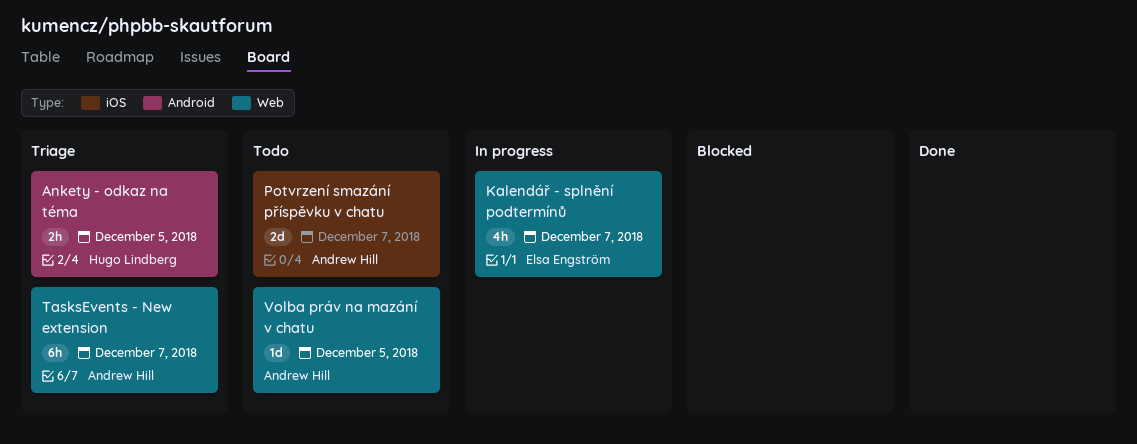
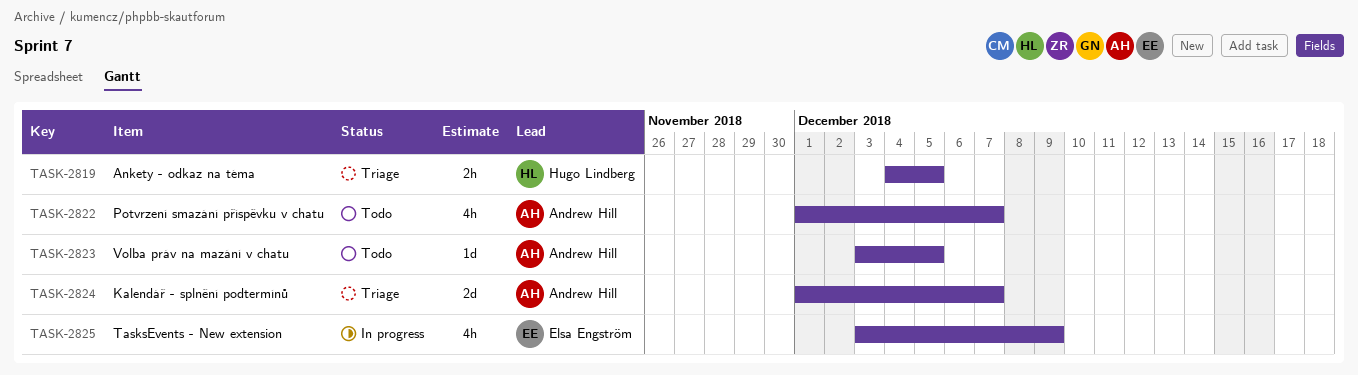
Kalendář - splnění podtermínů, status: In progress -> Triage
Kalendář - splnění podtermínů, owner: Elsa Engström -> Andrew Hill
Kalendář - splnění podtermínů, estimate: 4h -> 2d
Potvrzení smazání příspěvku v chatu, estimate: 2d -> 4h
TasksEvents - New extension, status: Triage -> In progress
TasksEvents - New extension, owner: Andrew Hill -> Elsa Engström
TasksEvents - New extension, estimate: 6h -> 4h
TasksEvents - New extension, due: Dec 7 -> Dec 9

